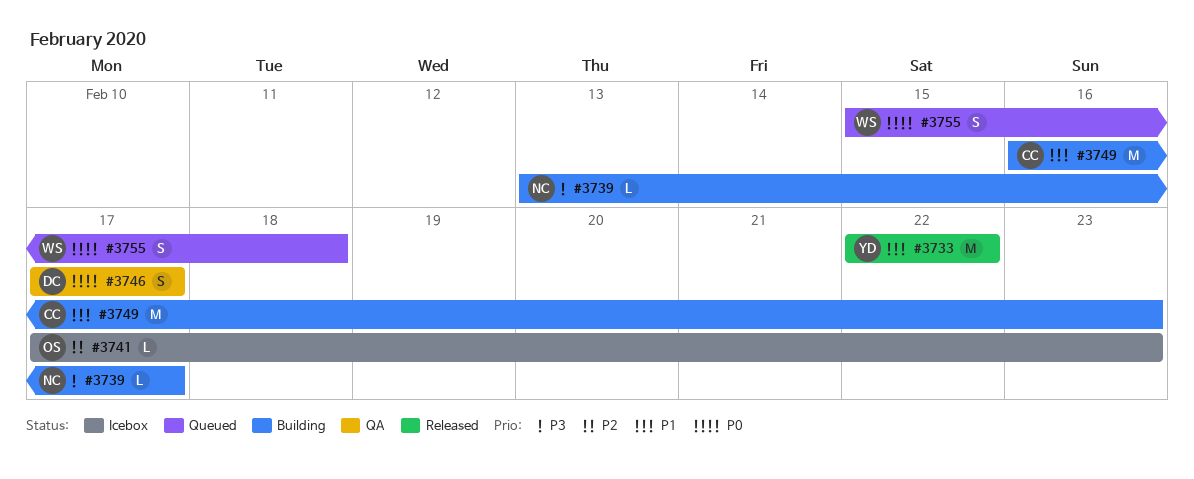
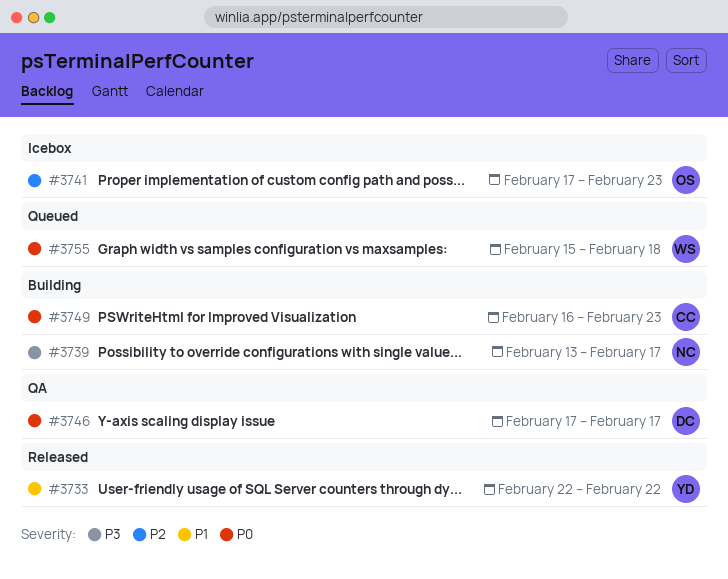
#3749, priority: P1 -> P0

